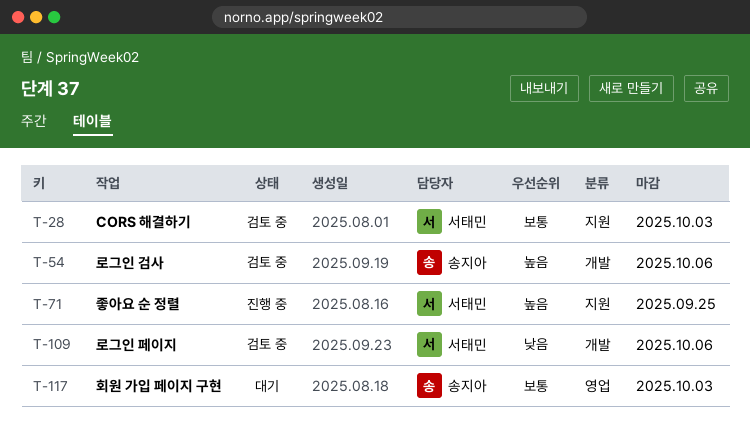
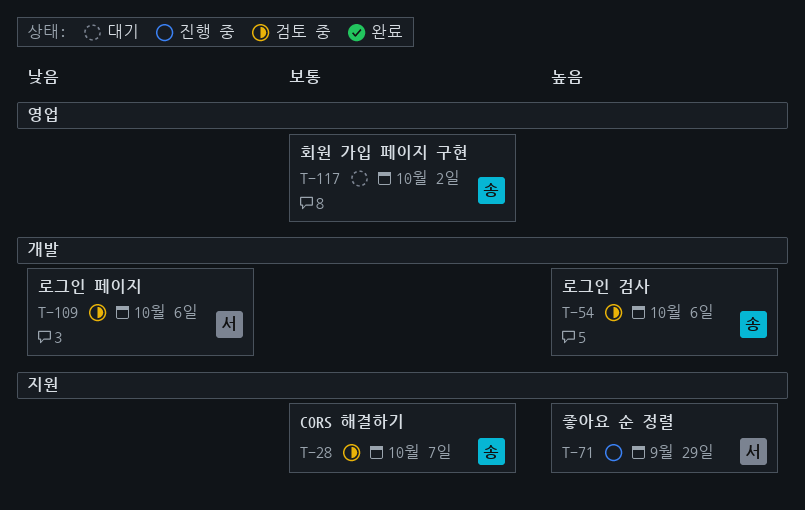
T-28, owner: 서태민 -> 송지아
T-28, due: Oct 3 -> Oct 7
T-71, due: Sep 25 -> Sep 29
T-117, due: Oct 3 -> Oct 2

